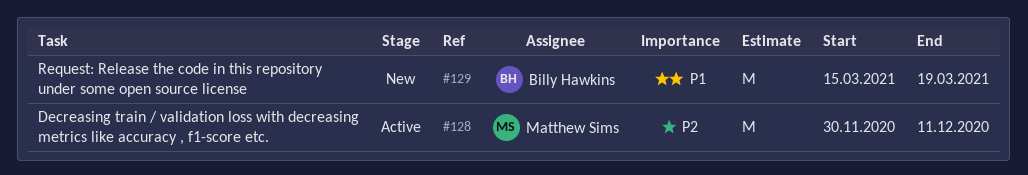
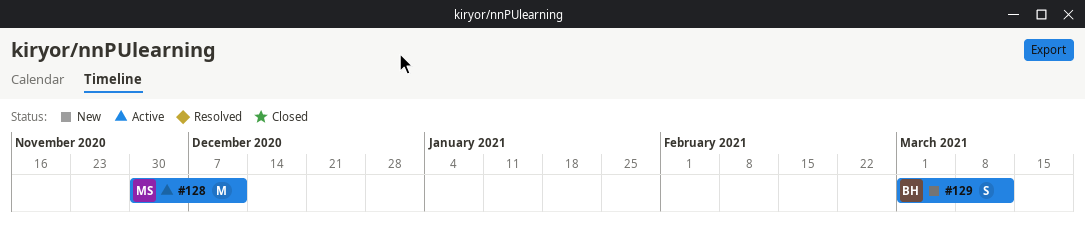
#129, estimate: M -> S
#129, start: Mar 15 -> Mar 1
#129, due: Mar 19 -> Mar 12

